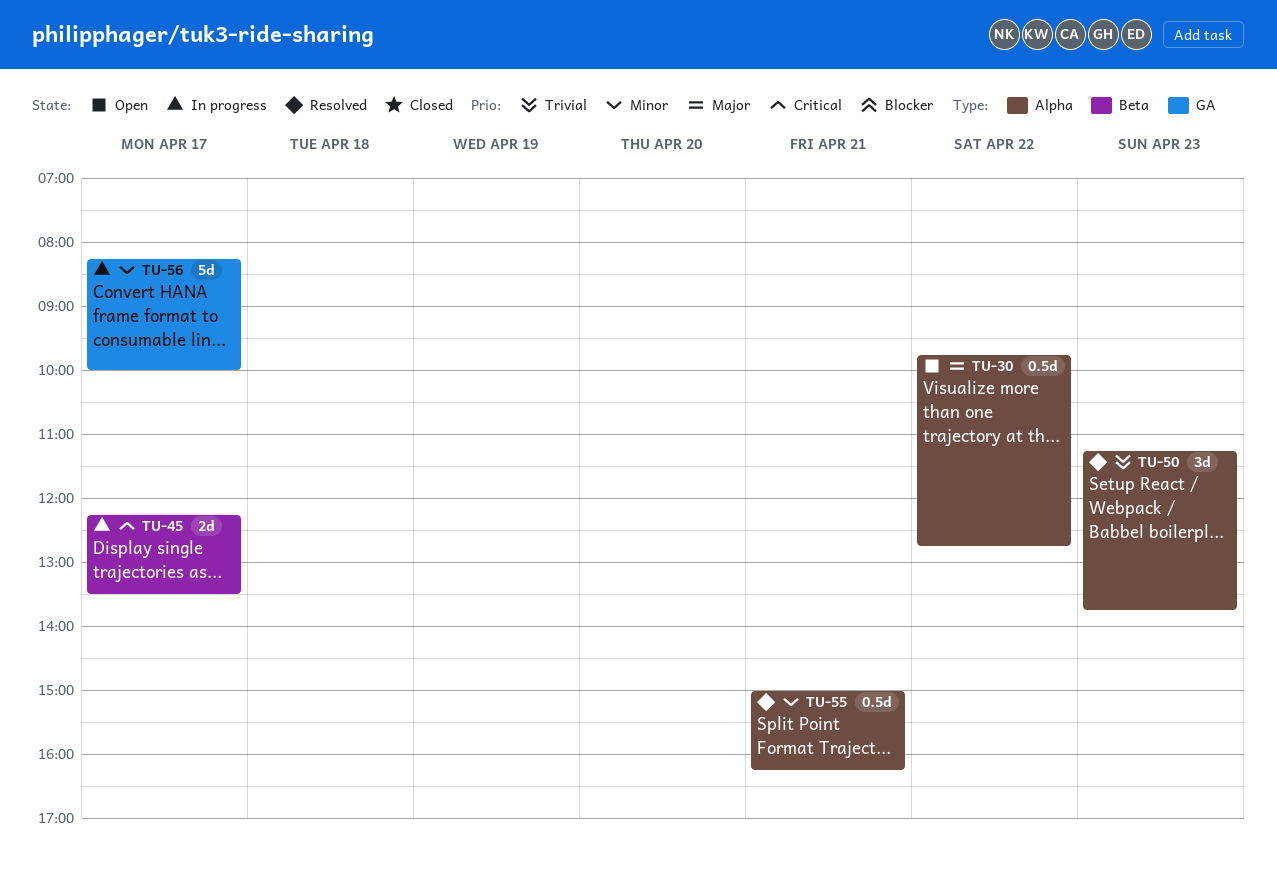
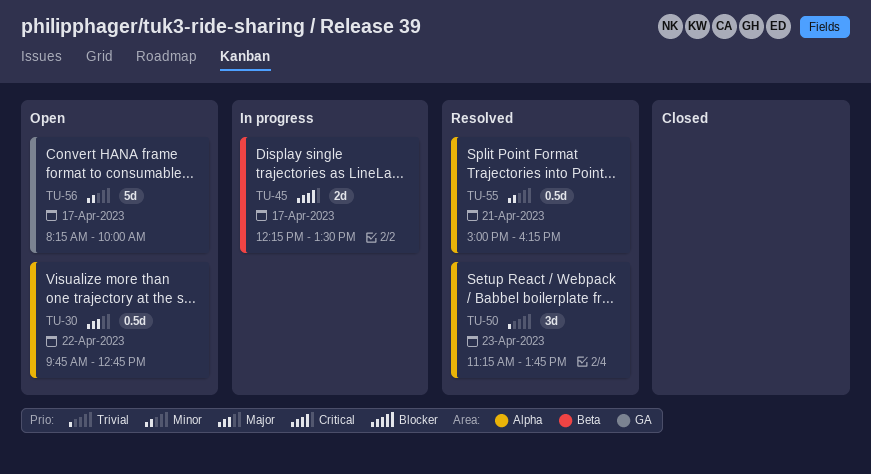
TU-56, status: In progress -> Open

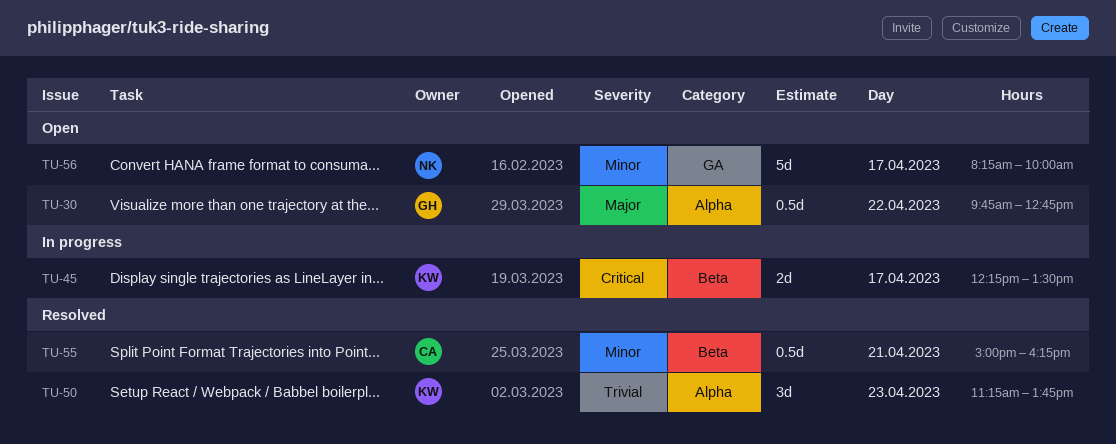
TU-55, label: Alpha -> Beta

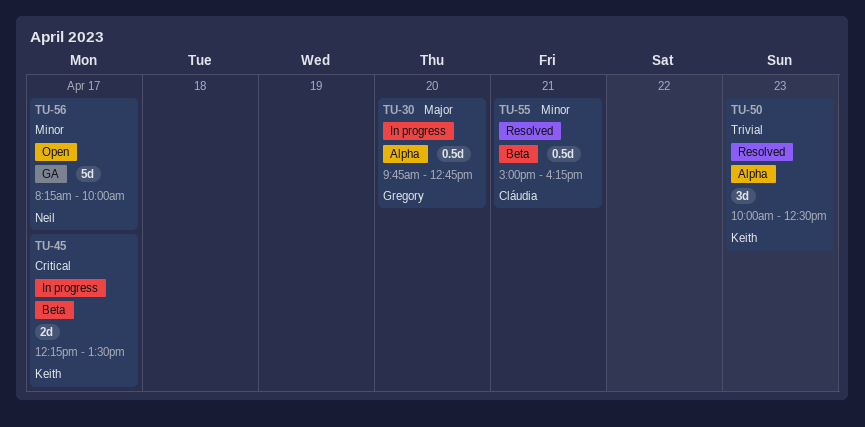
TU-30, status: Open -> In progress
TU-30, day: Apr 22 -> Apr 20
TU-50, begins: 11:15 -> 10:00
TU-50, ends: 13:45 -> 12:30

